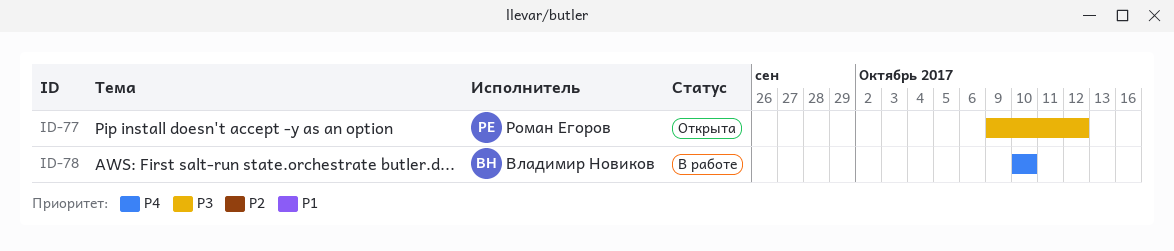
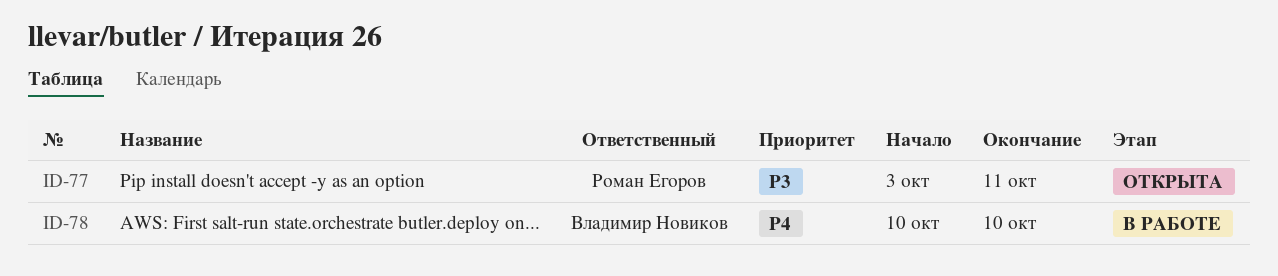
ID-77, start: Oct 9 -> Oct 3
ID-77, due: Oct 12 -> Oct 11

